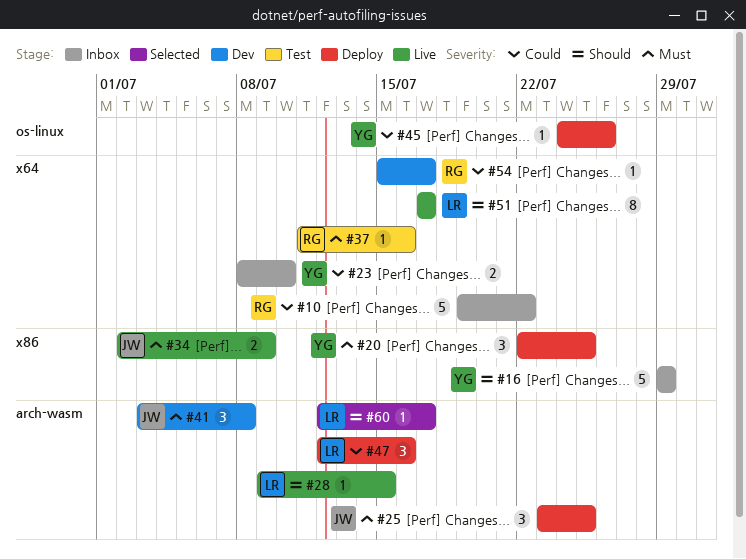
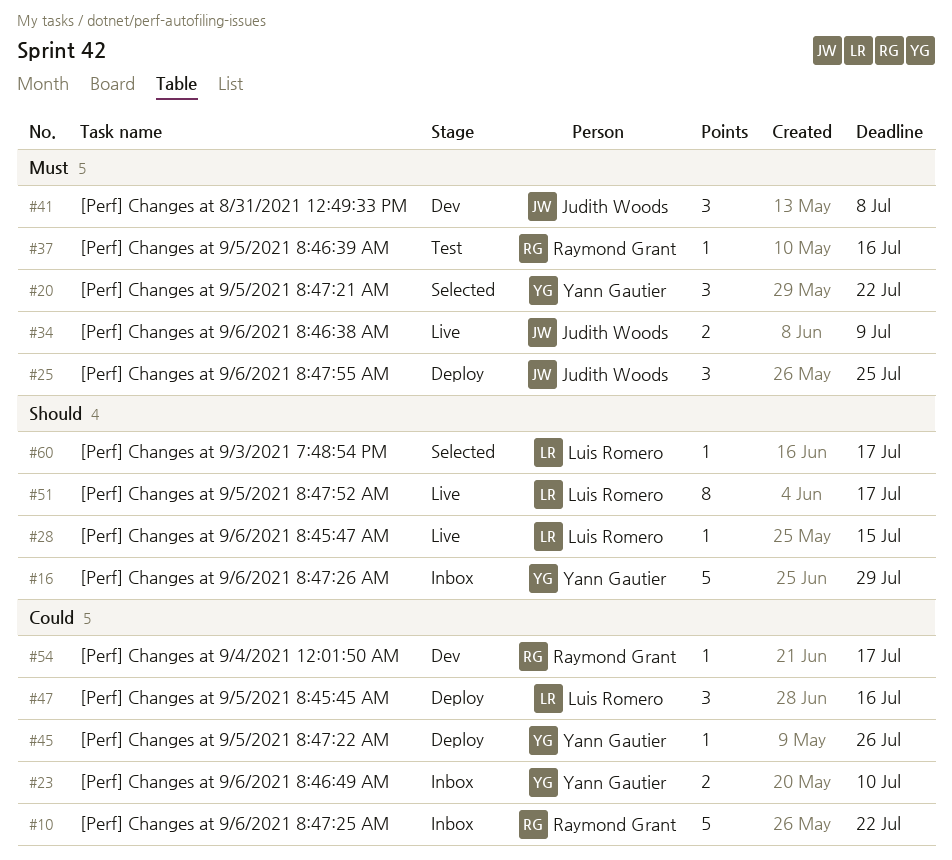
#20, status: Deploy -> Selected
#20, due: Jul 25 -> Jul 22

